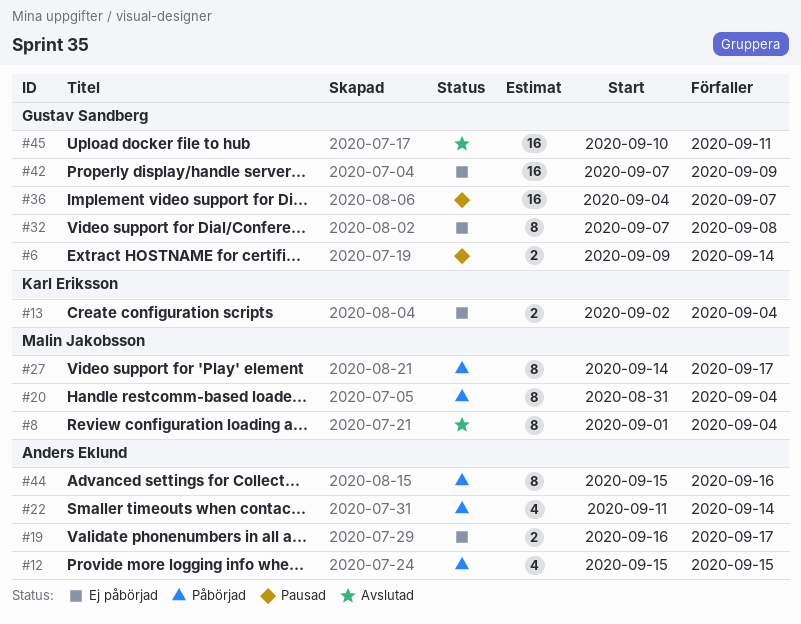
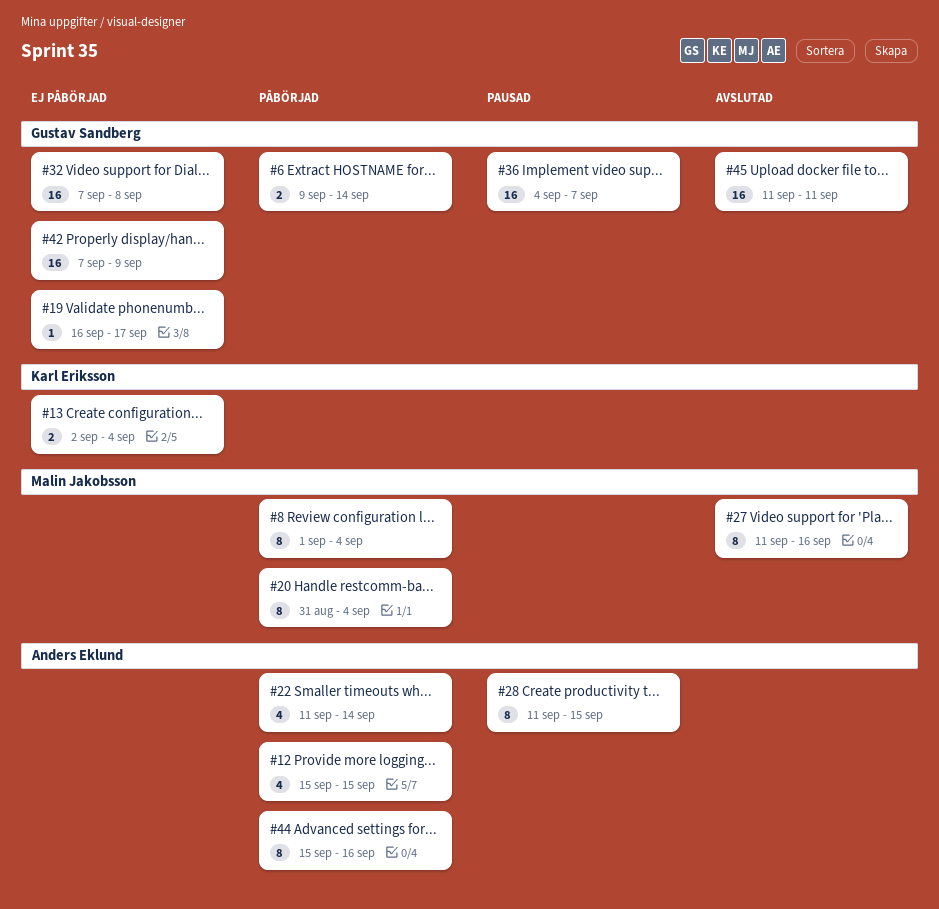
#6, status: Pausad -> Påbörjad
#8, status: Avslutad -> Påbörjad
#19, owner: Anders Eklund -> Gustav Sandberg
#19, estimate: 2 -> 1
#27, status: Påbörjad -> Avslutad
#27, start: Sep 14 -> Sep 11
#27, due: Sep 17 -> Sep 16
#28: none -> present
#32, estimate: 8 -> 16
#45, start: Sep 10 -> Sep 11

